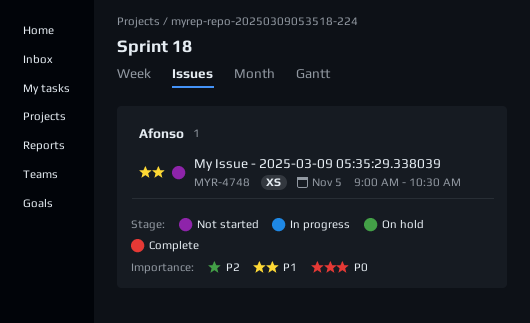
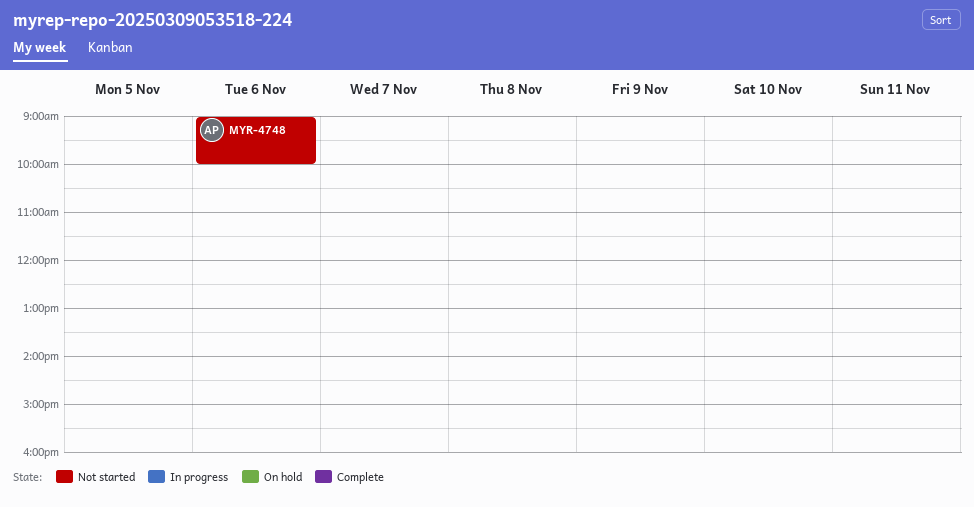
MYR-4748, day: Nov 5 -> Nov 6
MYR-4748, ends: 10:30 -> 10:00

